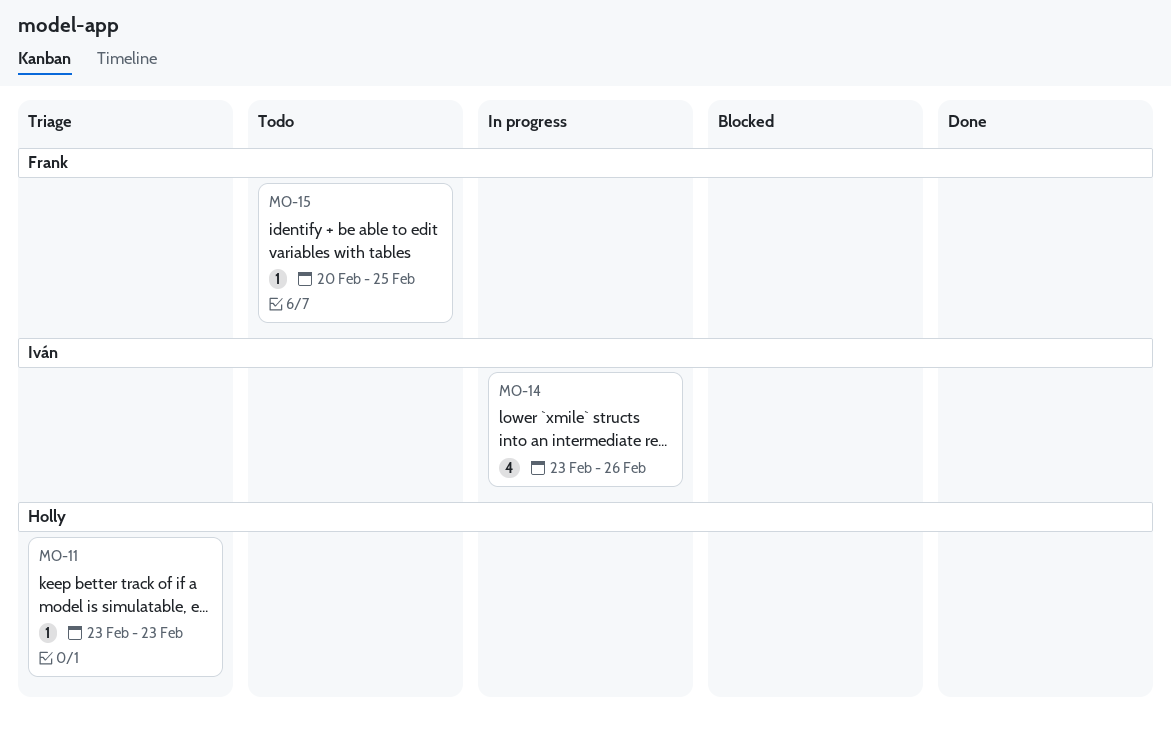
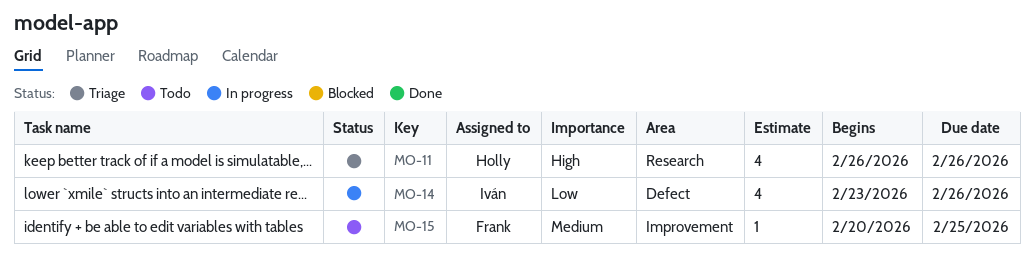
MO-11, estimate: 1 -> 4
MO-11, start: Feb 23 -> Feb 26
MO-11, due: Feb 23 -> Feb 26

